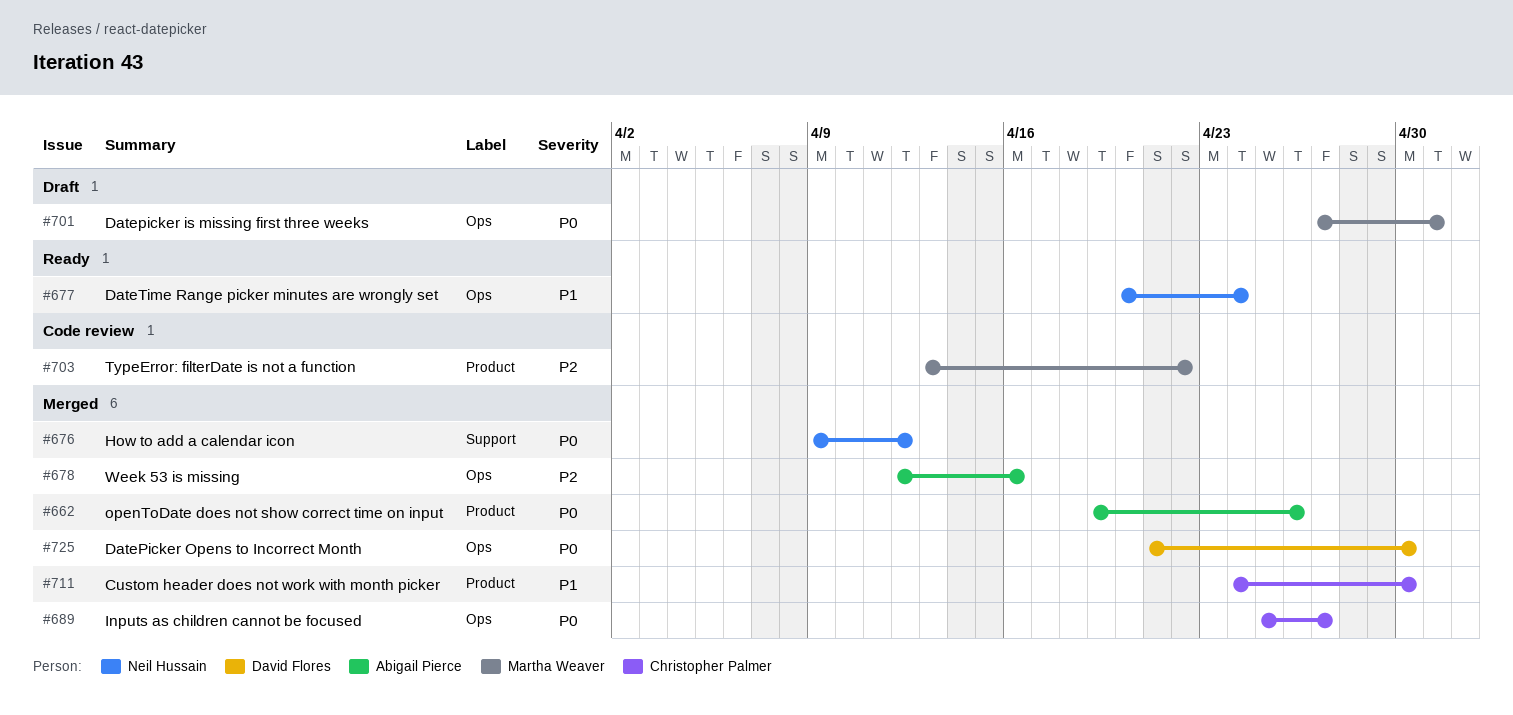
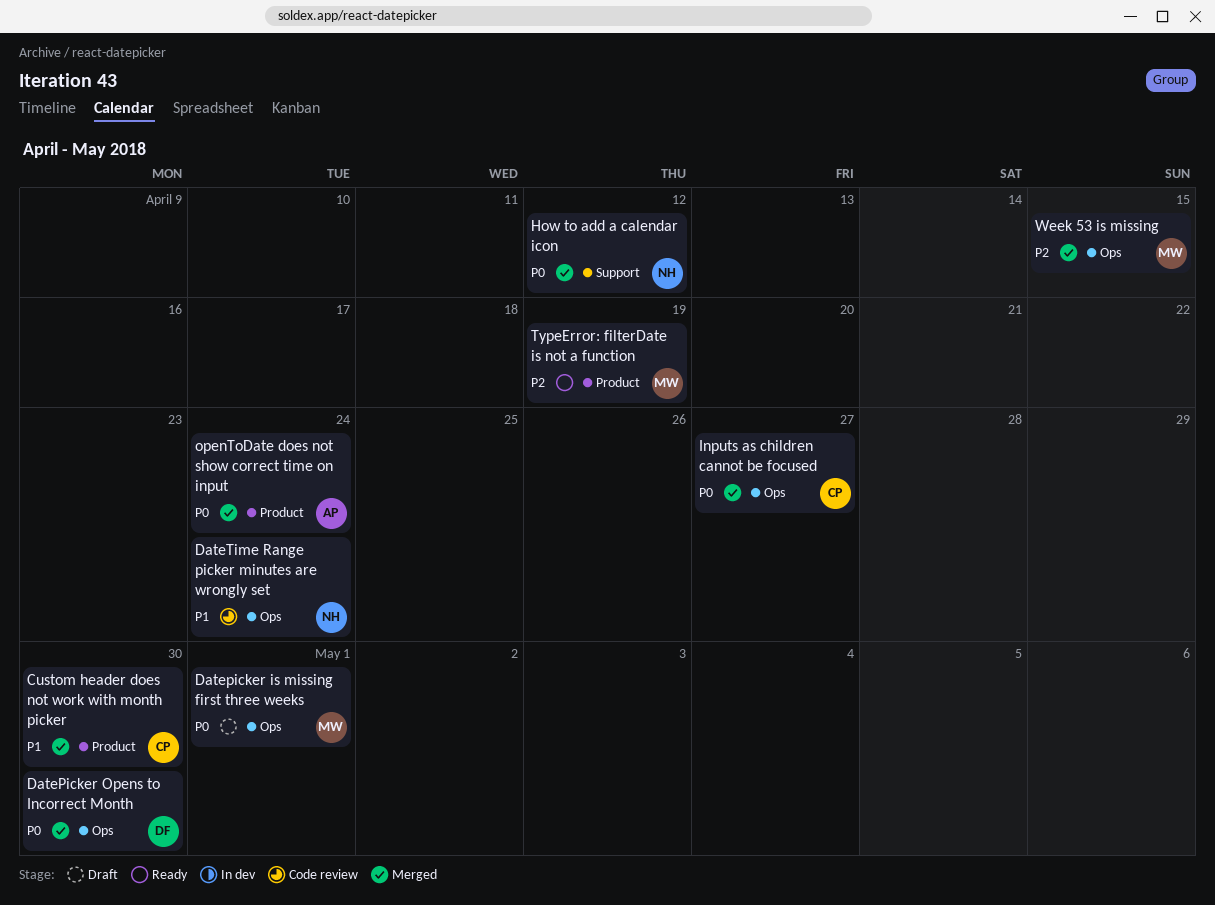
DateTime Range picker minutes are wrongly set, status: Ready -> Code review
openToDate does not show correct time on input, due: Apr 26 -> Apr 24
TypeError: filterDate is not a function, status: Code review -> Ready
TypeError: filterDate is not a function, due: Apr 22 -> Apr 19
Week 53 is missing, owner: Abigail Pierce -> Martha Weaver
Week 53 is missing, due: Apr 16 -> Apr 15

